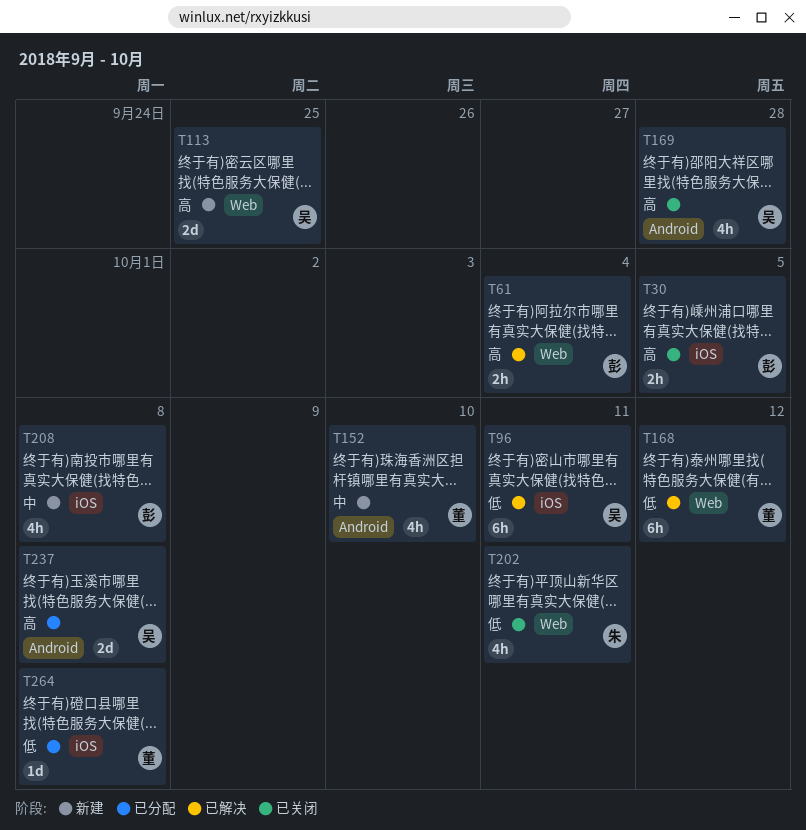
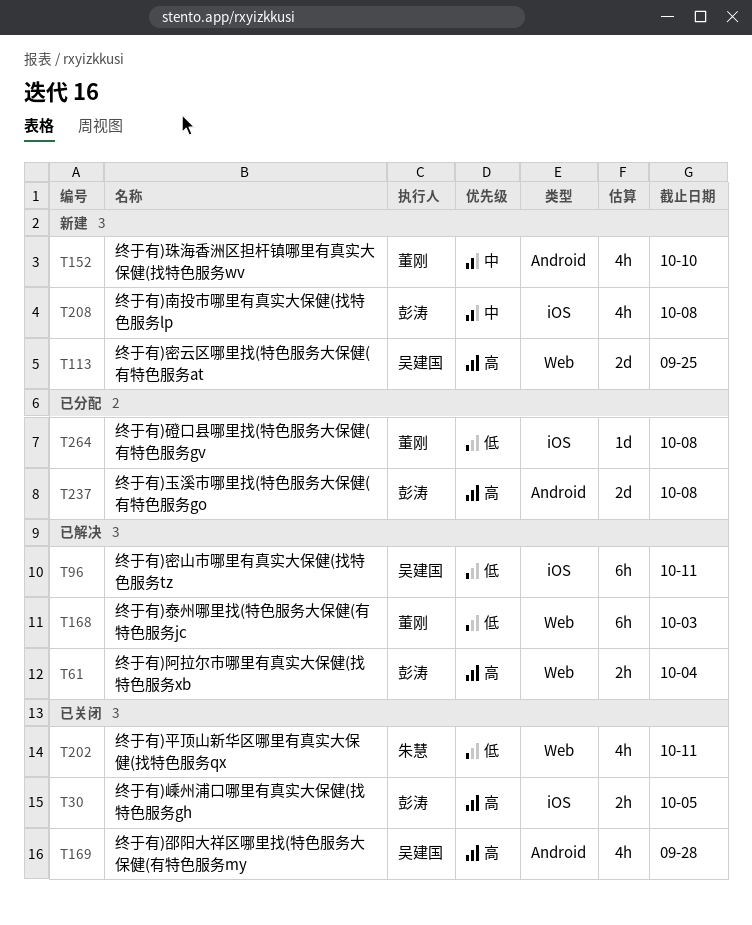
T168, due: Oct 12 -> Oct 3
T237, owner: 吴建国 -> 彭涛

